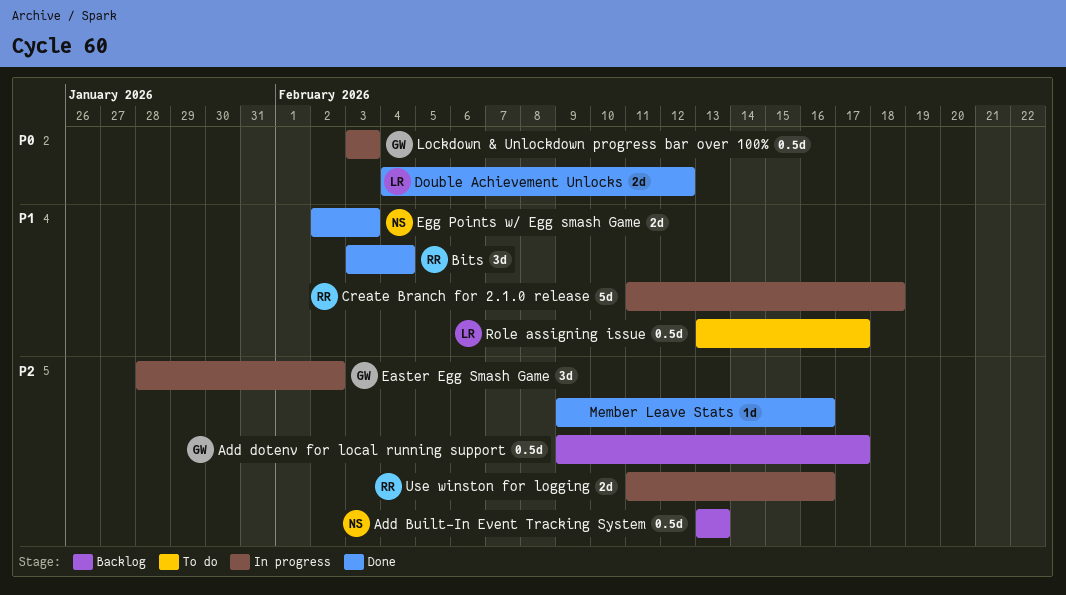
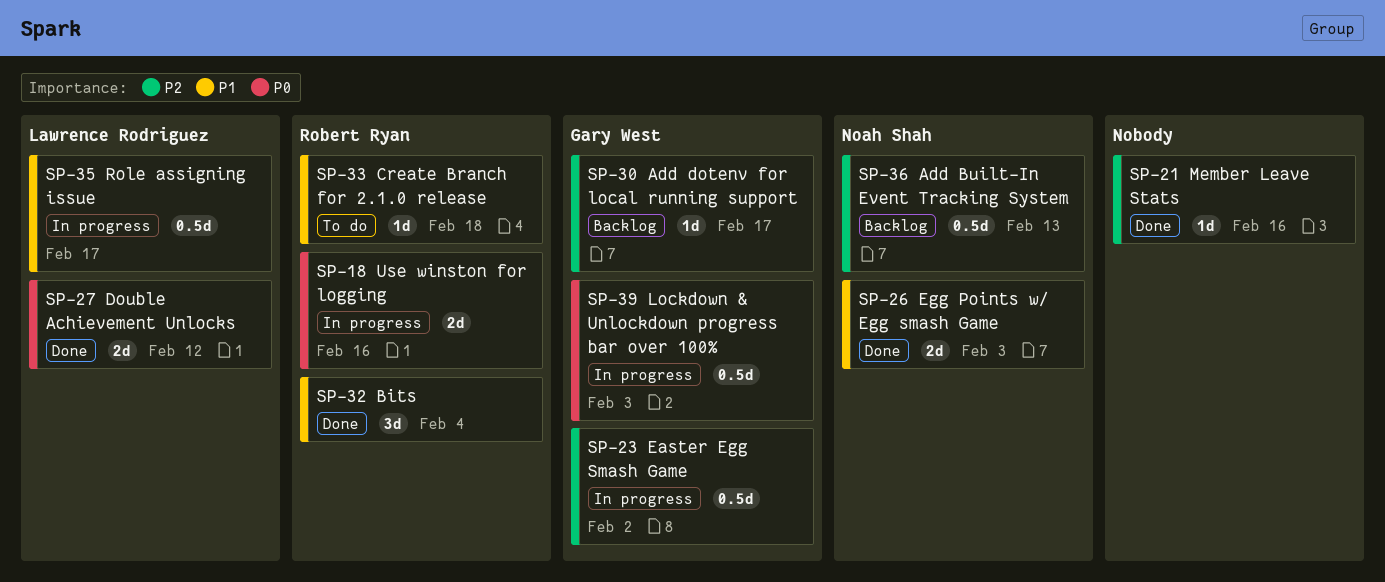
Add dotenv for local running support, estimate: 0.5d -> 1d
Create Branch for 2.1.0 release, status: In progress -> To do
Create Branch for 2.1.0 release, estimate: 5d -> 1d
Easter Egg Smash Game, estimate: 3d -> 0.5d
Role assigning issue, status: To do -> In progress
Use winston for logging, priority: P2 -> P0

